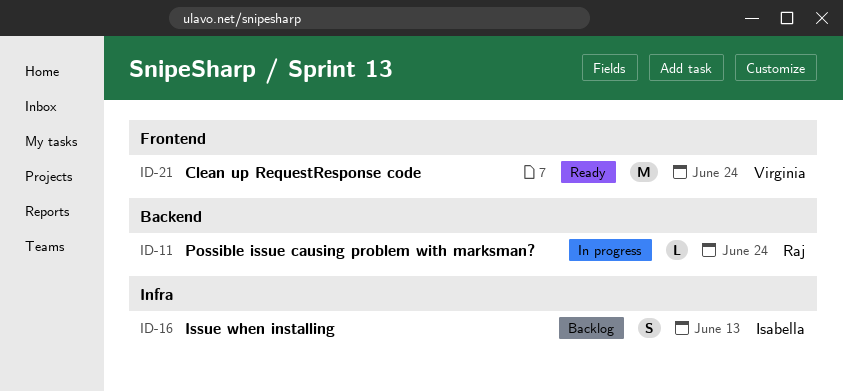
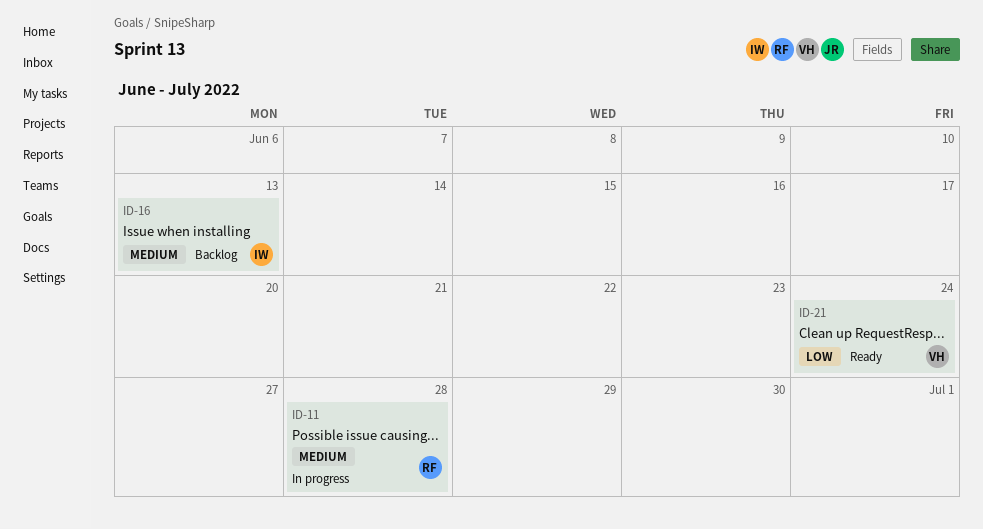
ID-11, due: Jun 24 -> Jun 28

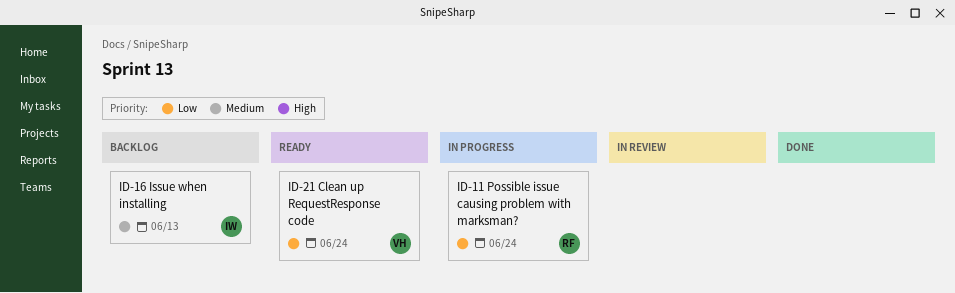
ID-11, priority: Medium -> Low
ID-11, due: Jun 28 -> Jun 24

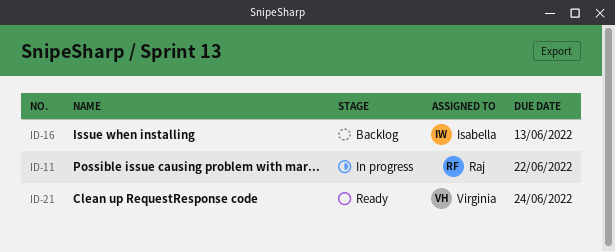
ID-11, due: Jun 24 -> Jun 22

